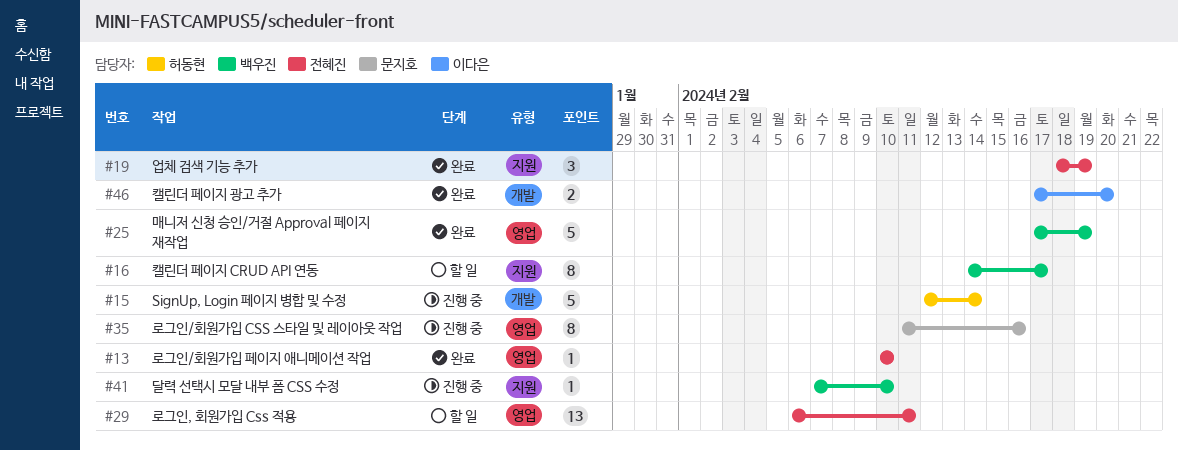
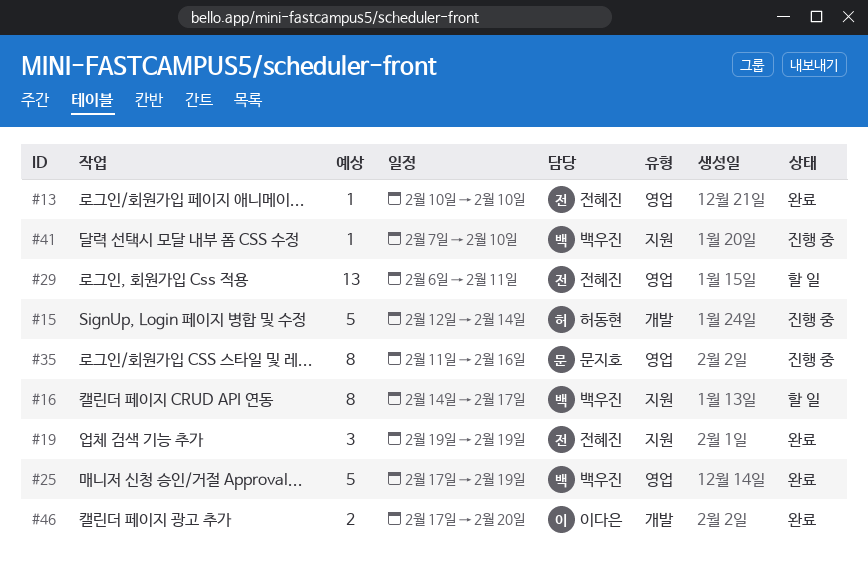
#19, start: Feb 18 -> Feb 19

